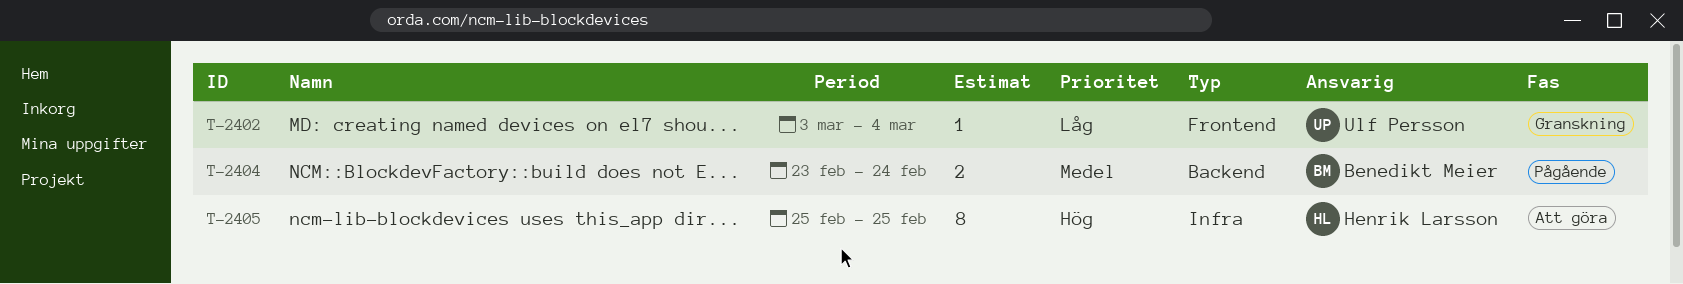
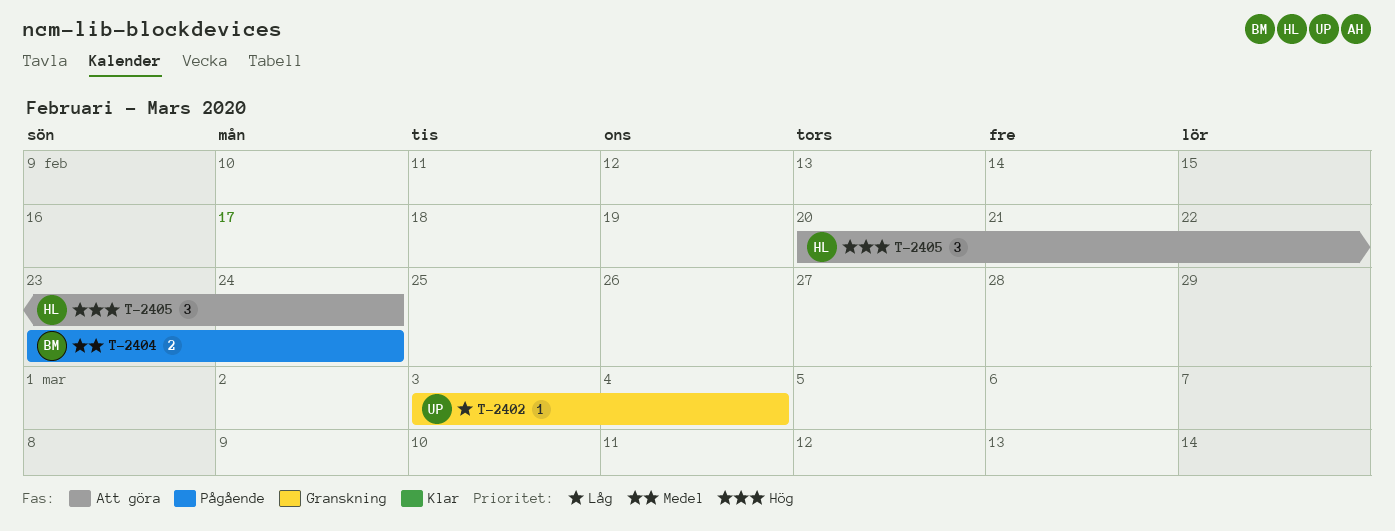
T-2405, estimate: 8 -> 3
T-2405, start: Feb 25 -> Feb 20
T-2405, due: Feb 25 -> Feb 24

